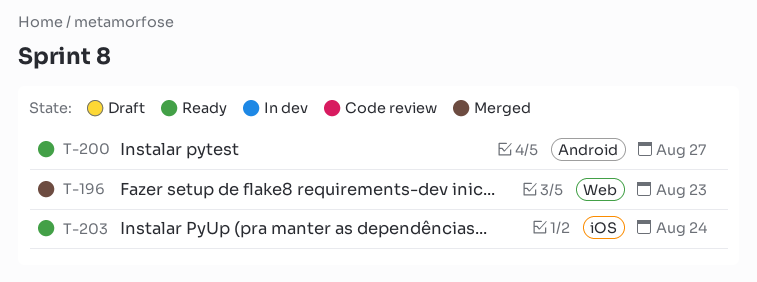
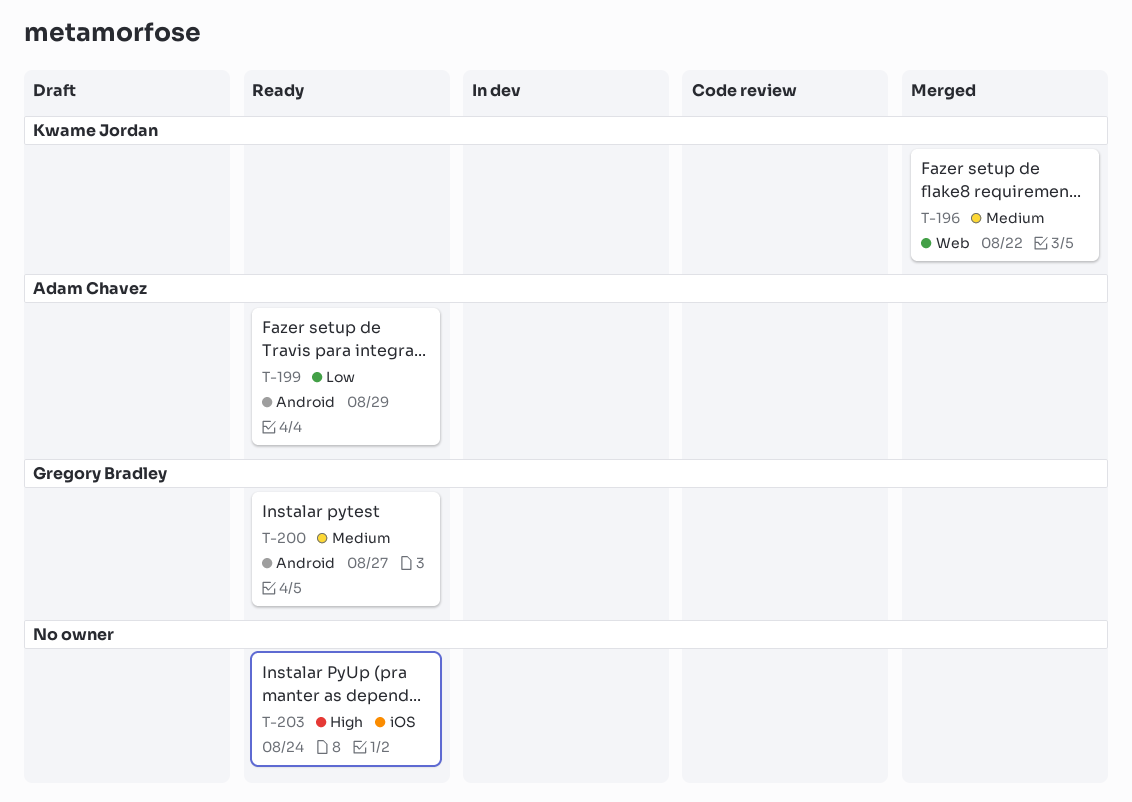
T-196, due: Aug 23 -> Aug 22
T-199: none -> present

